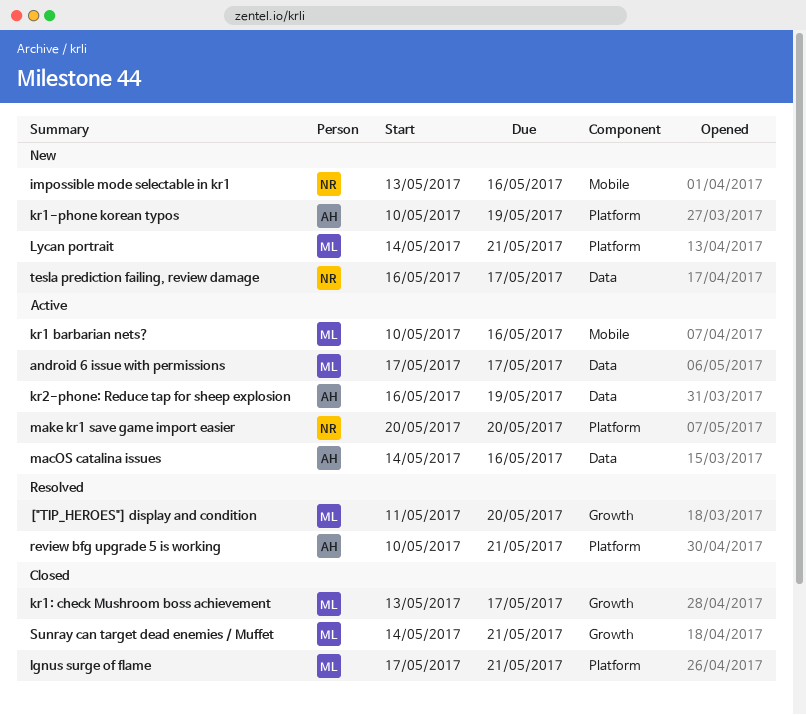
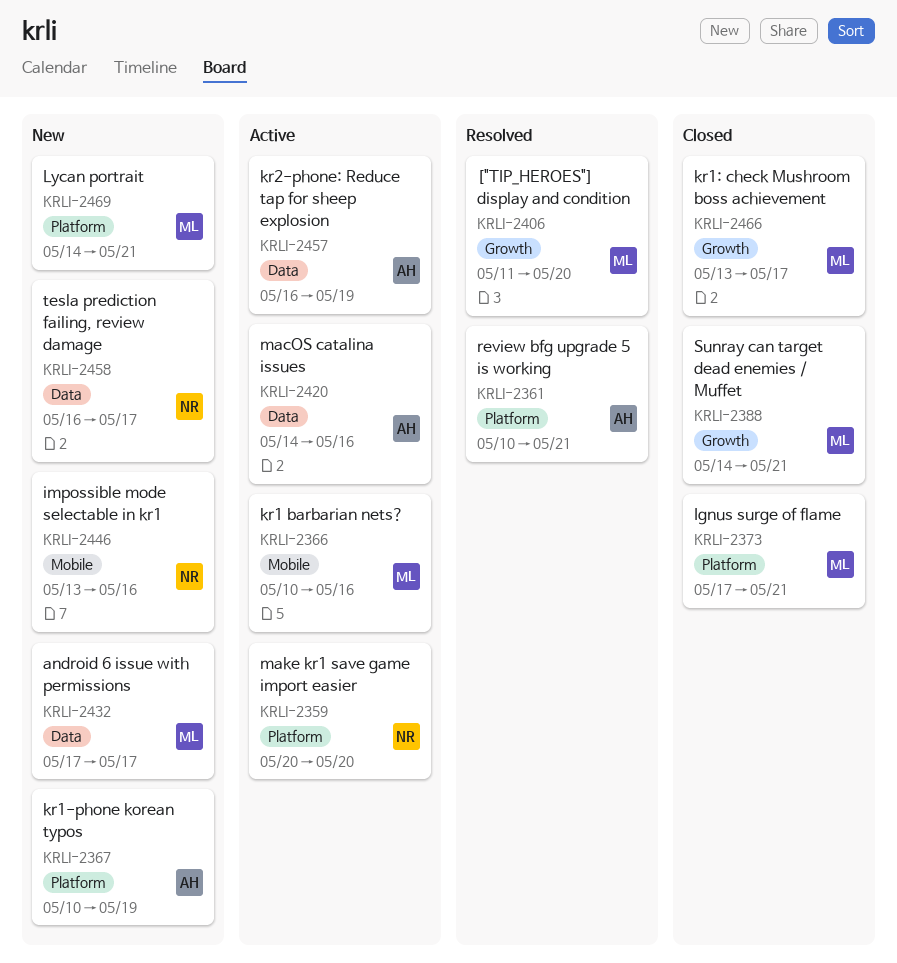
android 6 issue with permissions, status: Active -> New

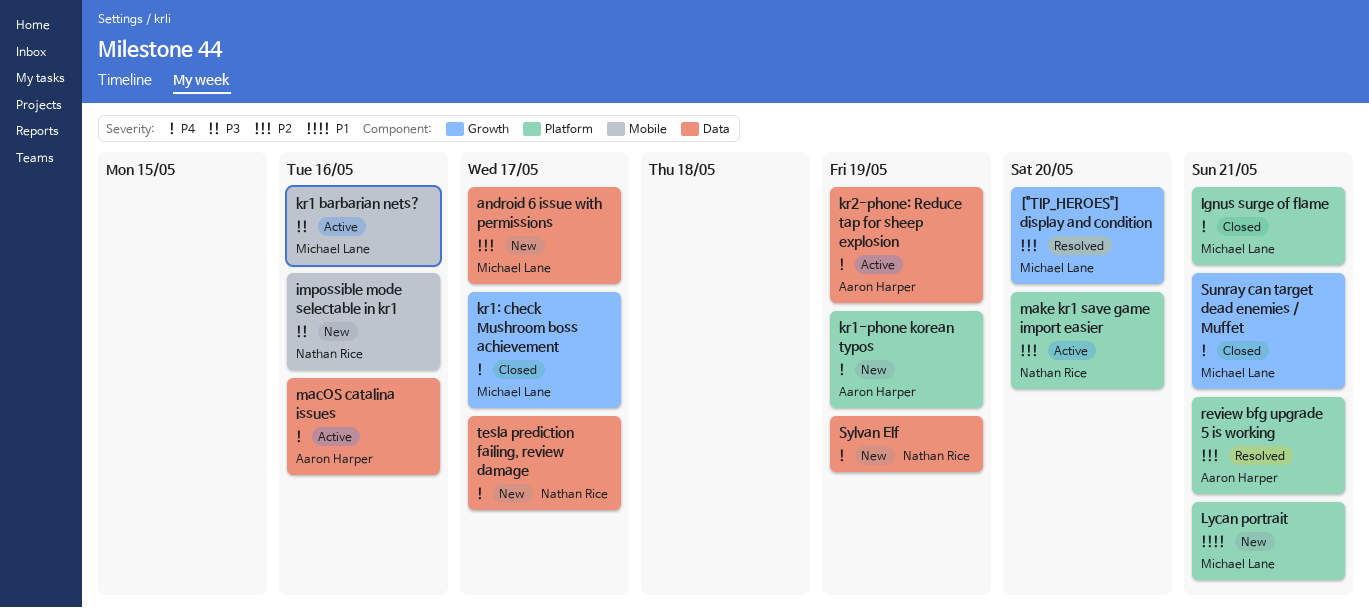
Sylvan Elf: none -> present

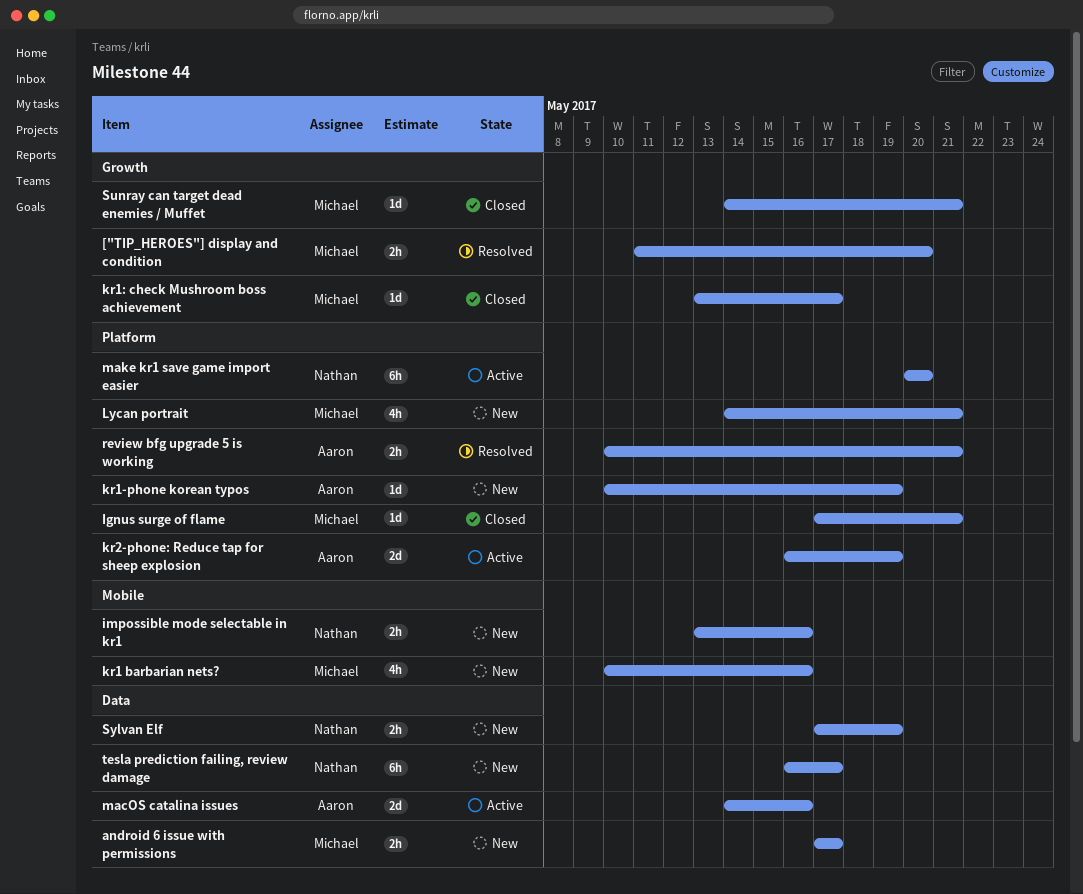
kr1 barbarian nets?, status: Active -> New
kr2-phone: Reduce tap for sheep explosion, label: Data -> Platform

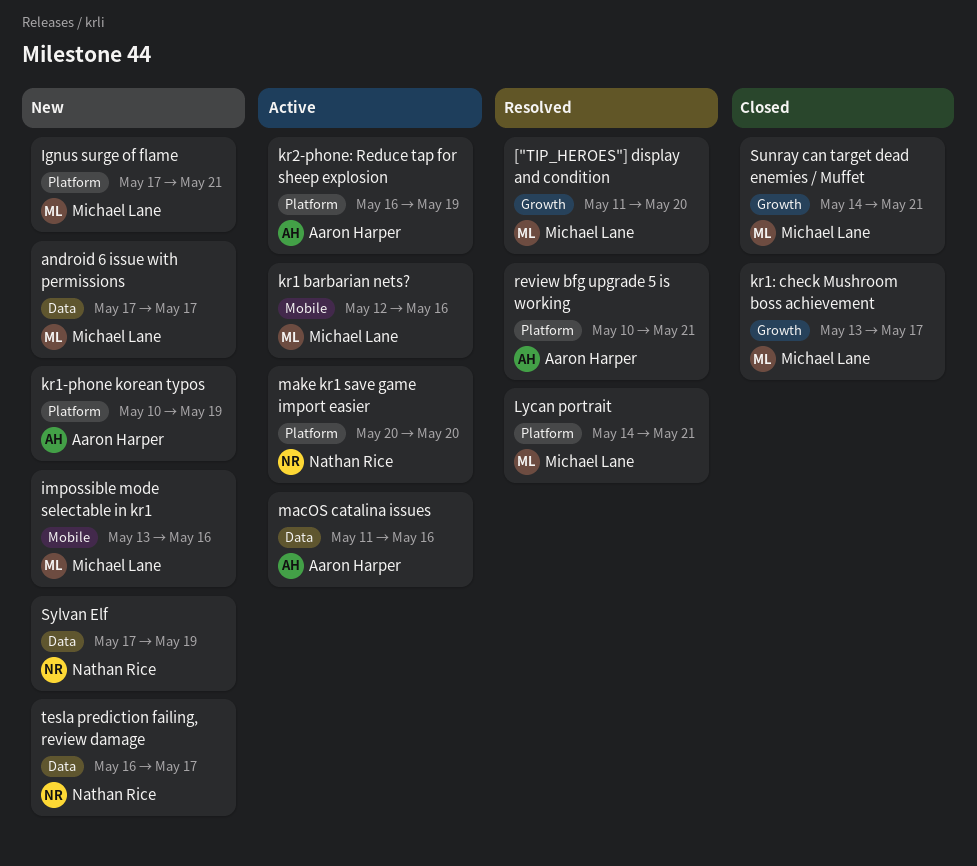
Ignus surge of flame, status: Closed -> New
impossible mode selectable in kr1, owner: Nathan Rice -> Michael Lane
kr1 barbarian nets?, status: New -> Active
kr1 barbarian nets?, start: May 10 -> May 12
Lycan portrait, status: New -> Resolved
macOS catalina issues, start: May 14 -> May 11

